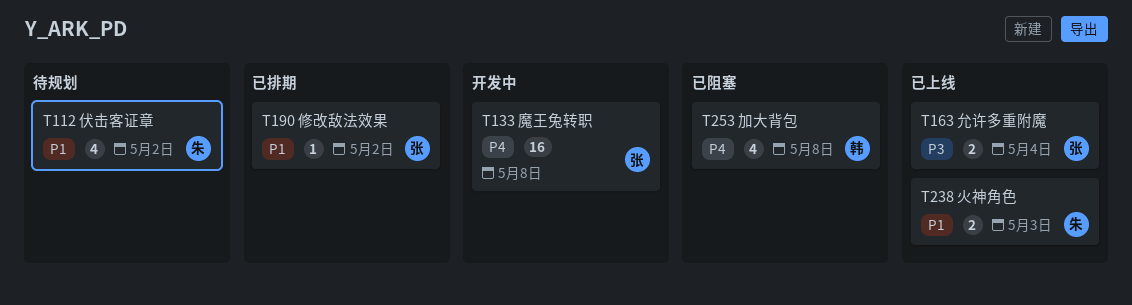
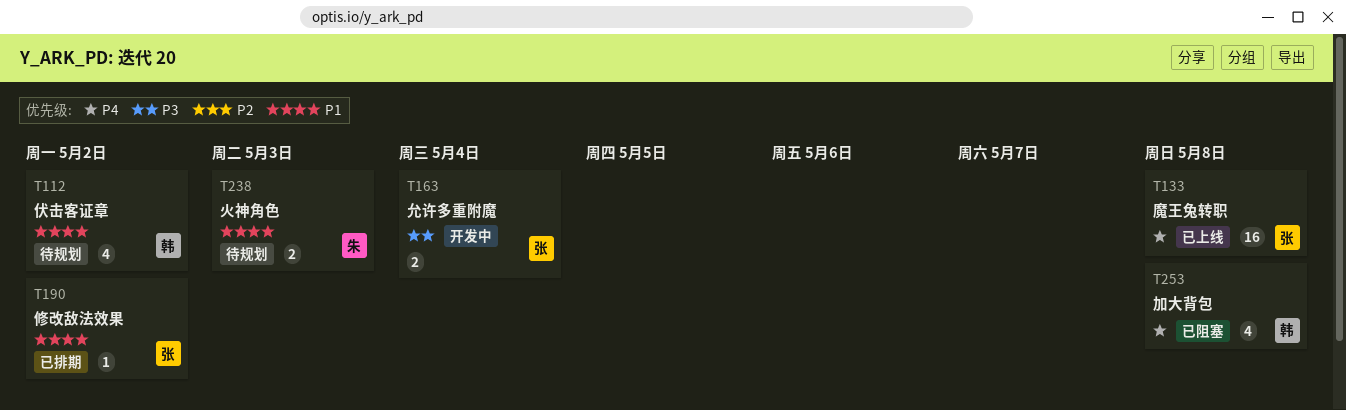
T112, owner: 朱 -> 韩
T133, status: 开发中 -> 已上线
T163, status: 已上线 -> 开发中
T238, status: 已上线 -> 待规划

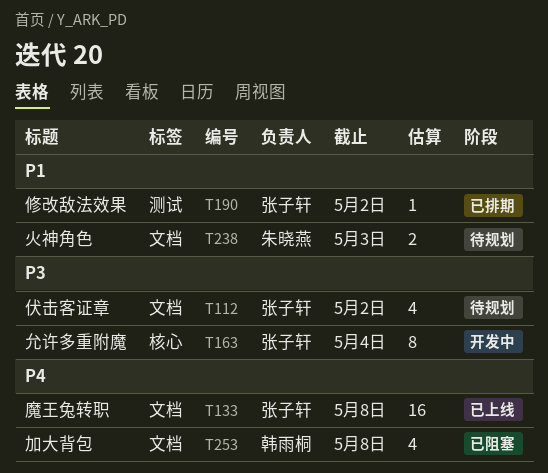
T112, owner: 韩雨桐 -> 张子轩
T112, priority: P1 -> P3
T163, estimate: 2 -> 8

